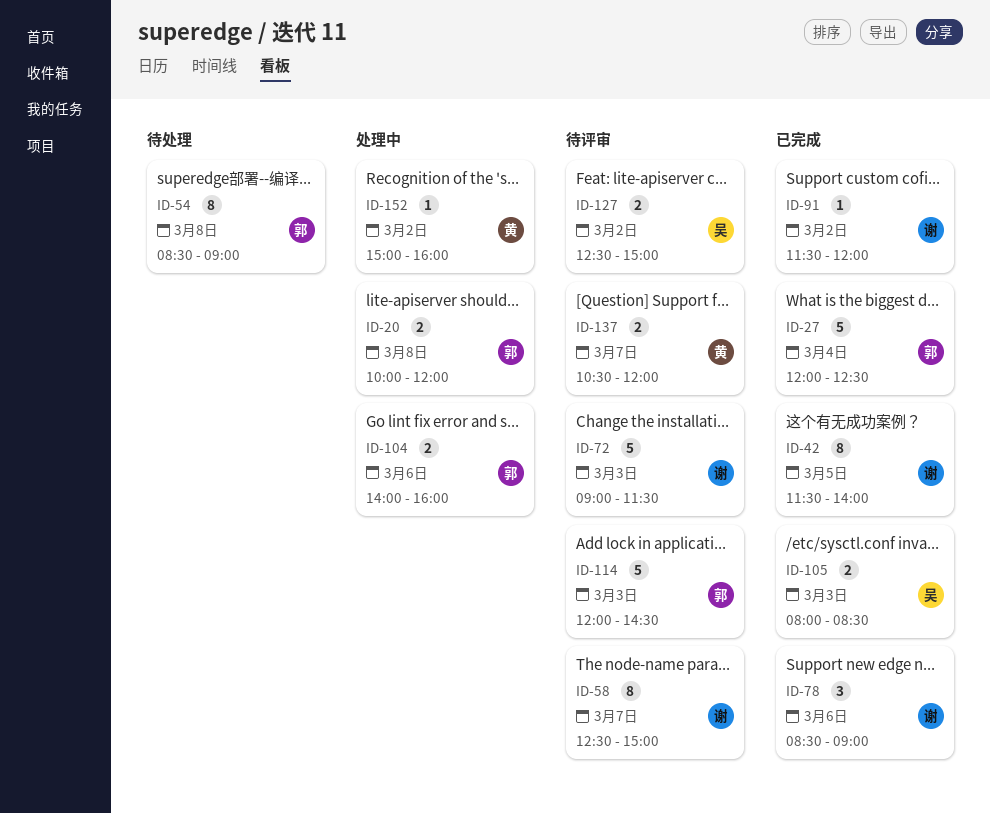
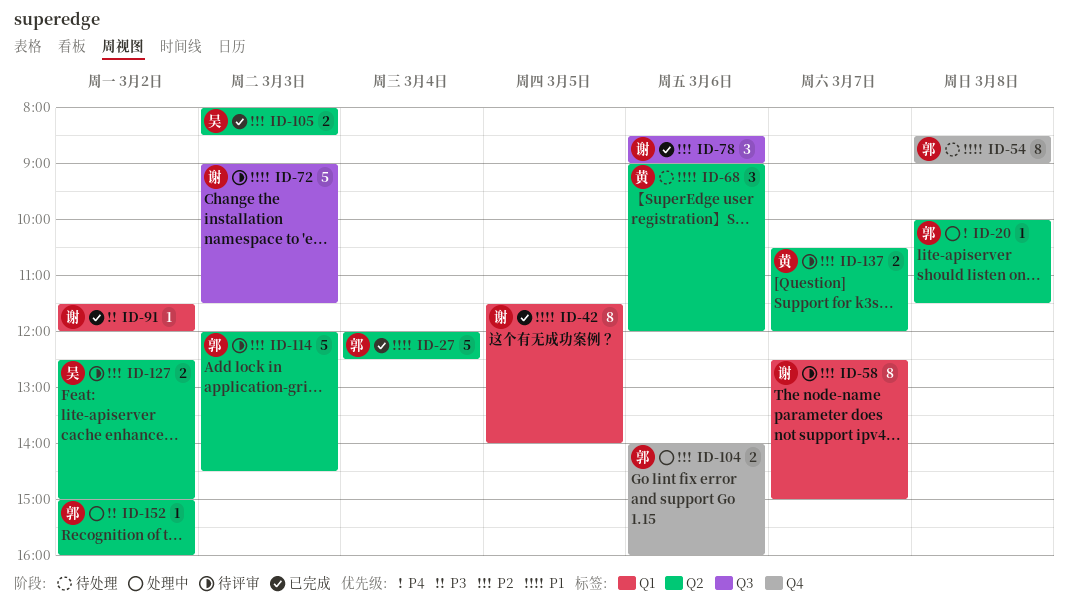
ID-20, estimate: 2 -> 1
ID-20, ends: 12:00 -> 11:30
ID-68: none -> present
ID-152, owner: 黄 -> 郭

